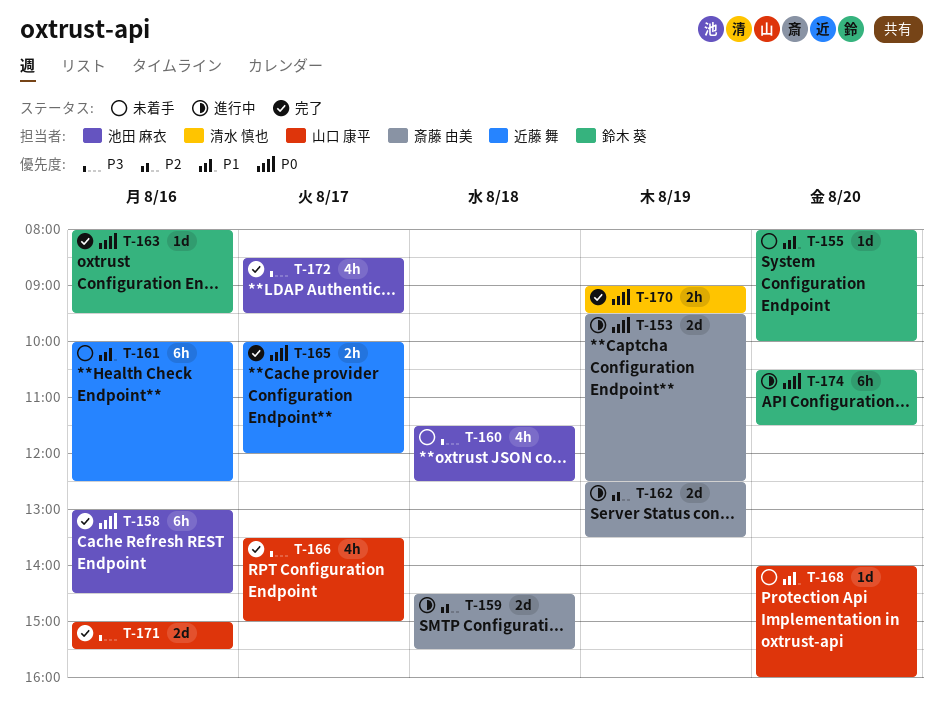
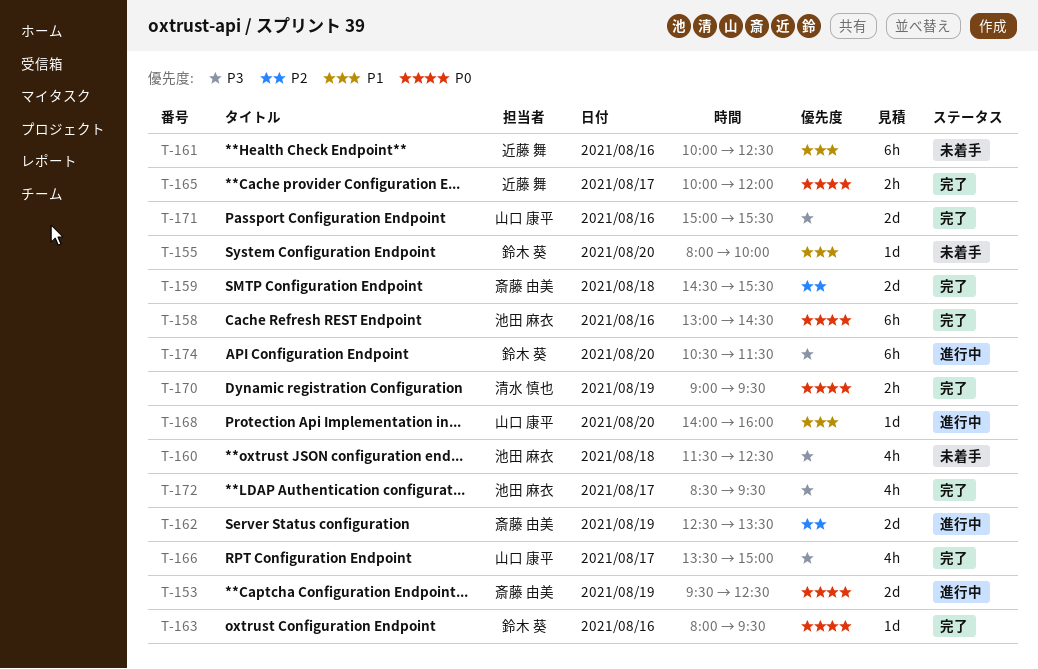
T-159, status: 進行中 -> 完了
T-168, status: 未着手 -> 進行中
T-174, priority: P0 -> P3

